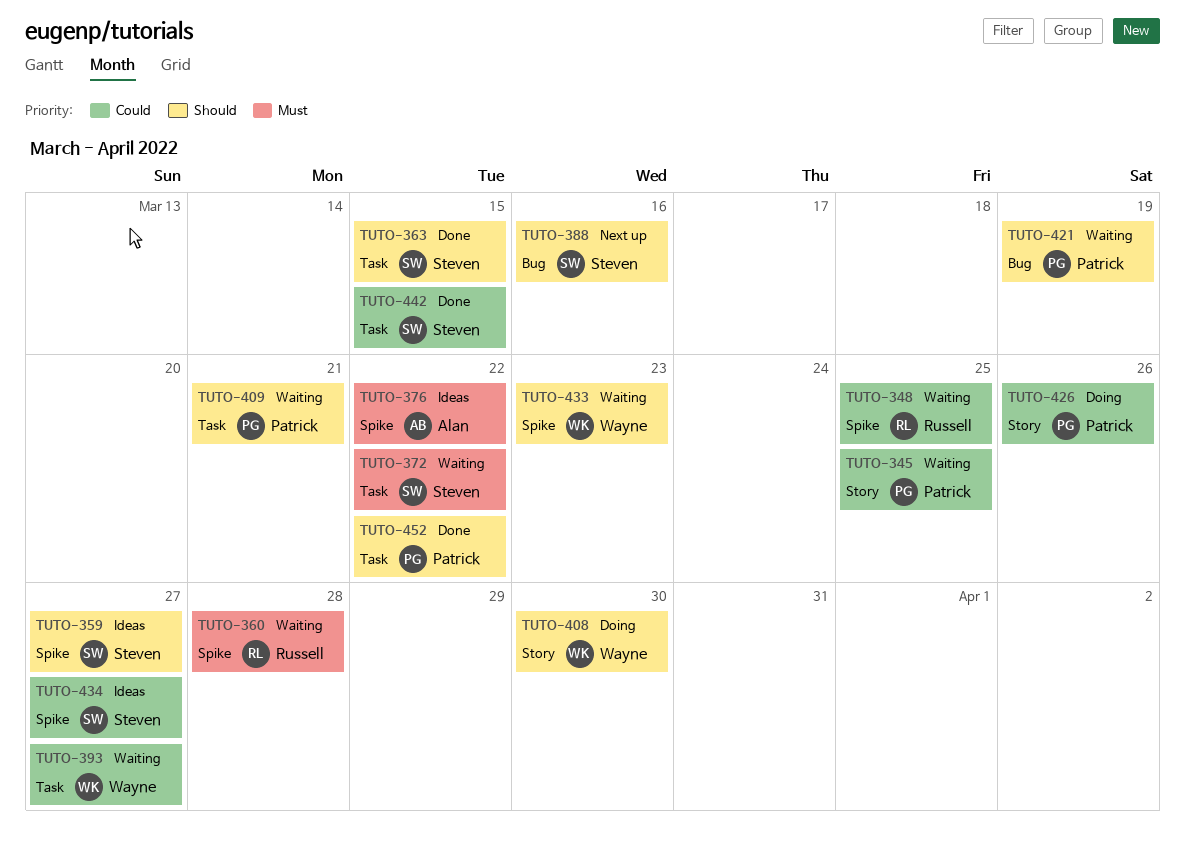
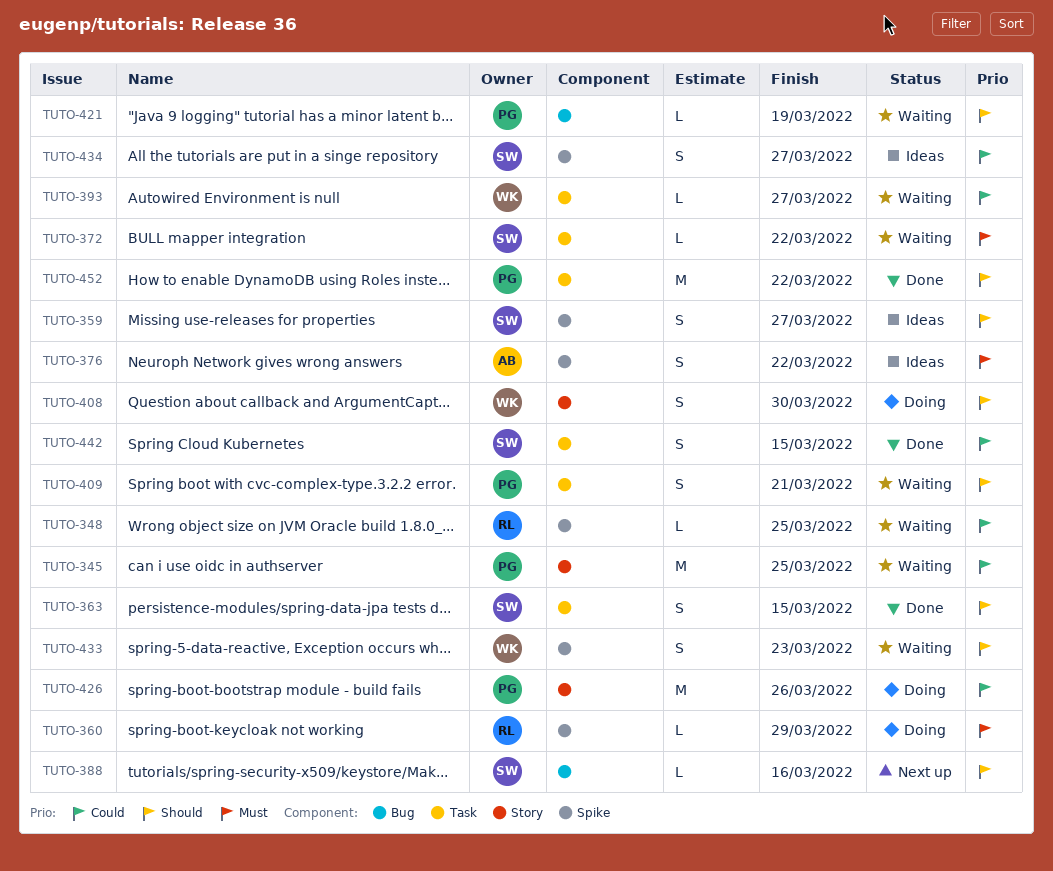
TUTO-360, status: Waiting -> Doing
TUTO-360, due: Mar 28 -> Mar 29

